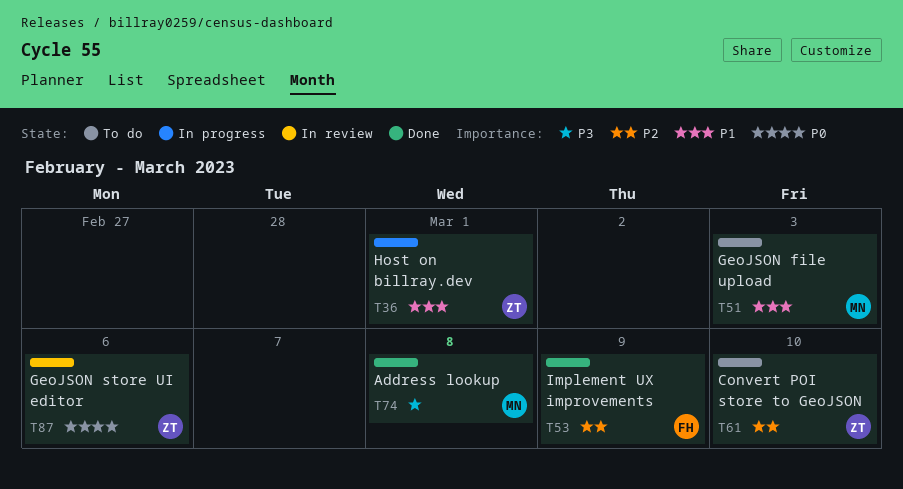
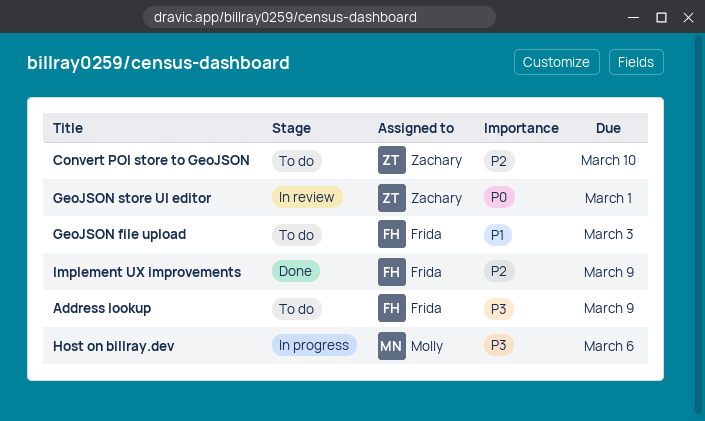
Address lookup, status: Done -> To do
Address lookup, owner: Molly -> Frida
Address lookup, due: Mar 8 -> Mar 9
GeoJSON file upload, owner: Molly -> Frida
GeoJSON store UI editor, due: Mar 6 -> Mar 1
Host on billray.dev, owner: Zachary -> Molly
Host on billray.dev, priority: P1 -> P3
Host on billray.dev, due: Mar 1 -> Mar 6

